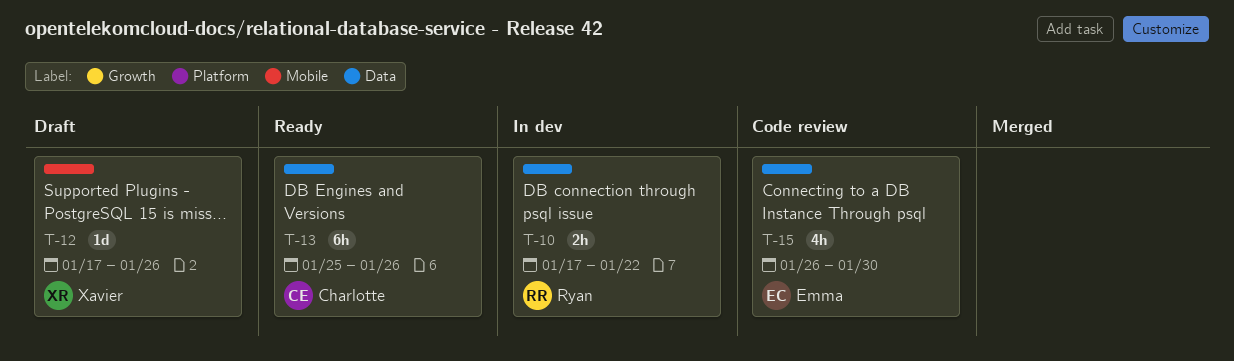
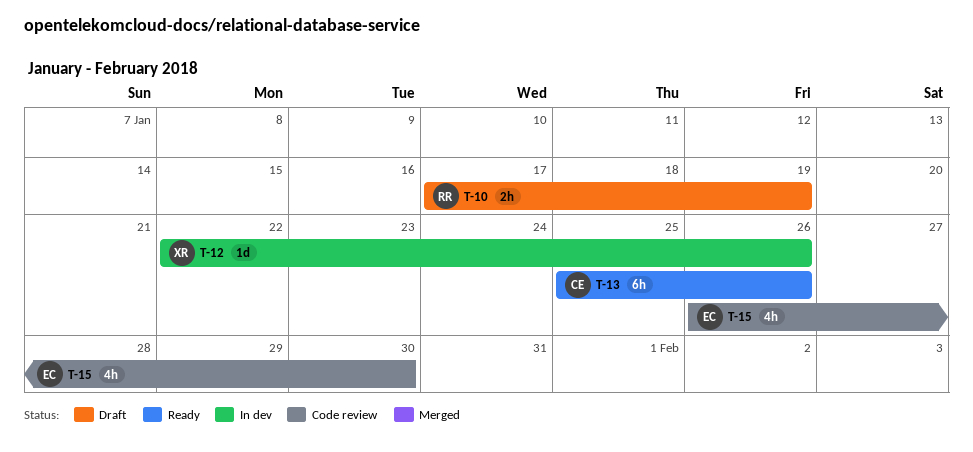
T-10, status: In dev -> Draft
T-10, due: Jan 22 -> Jan 19
T-12, status: Draft -> In dev
T-12, start: Jan 17 -> Jan 22

